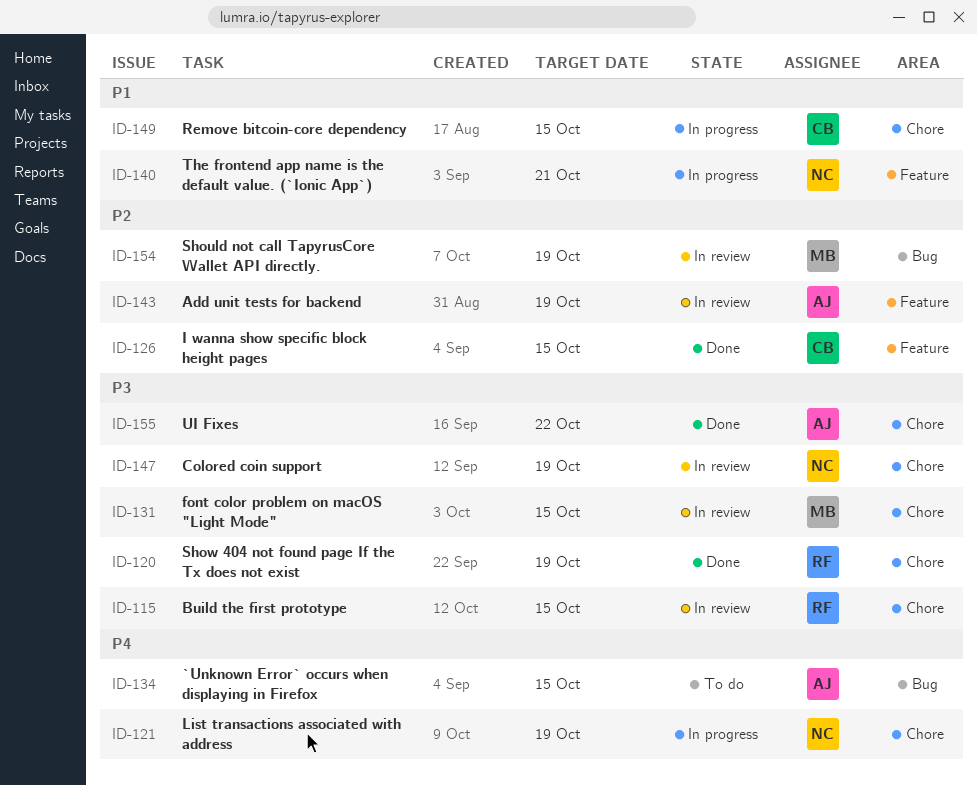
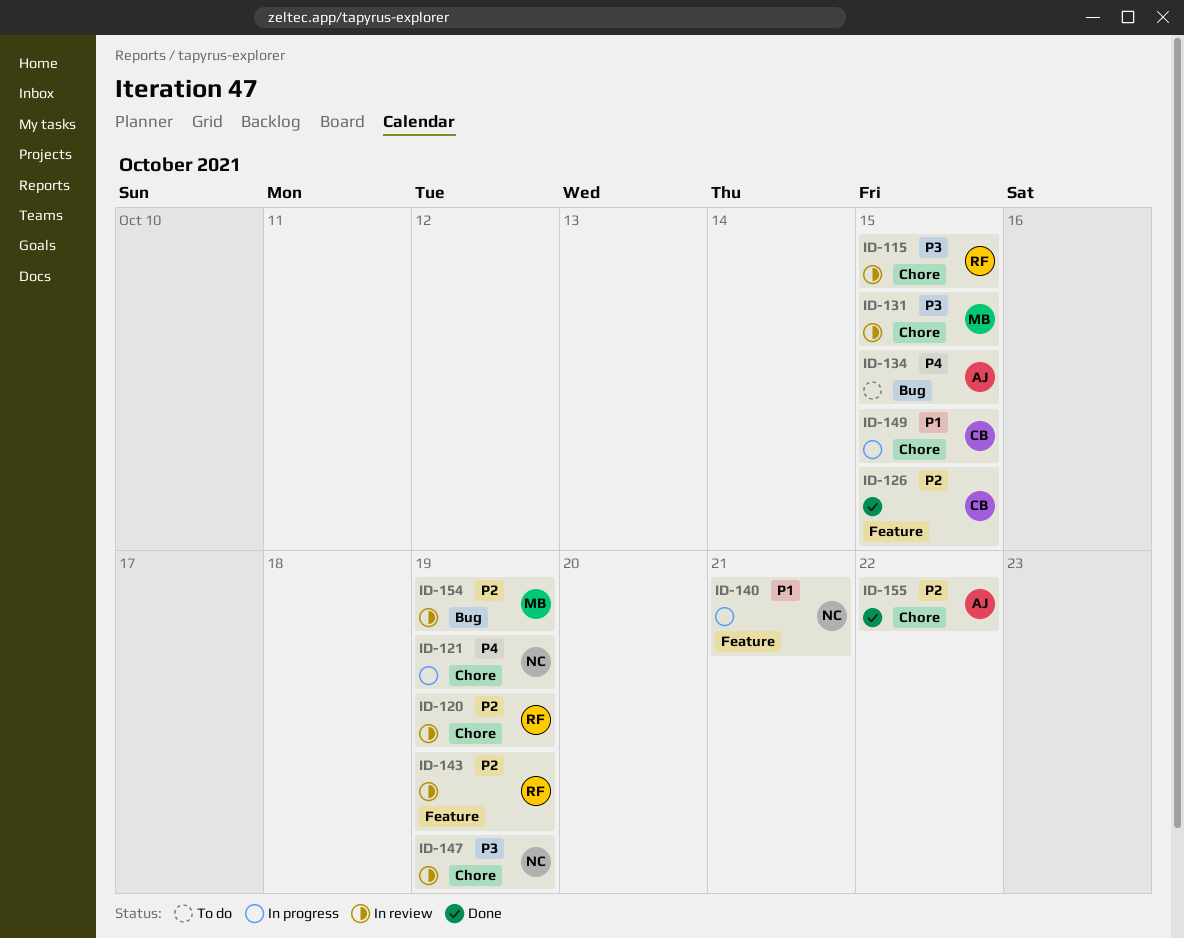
ID-120, status: Done -> In review
ID-120, priority: P3 -> P2
ID-143, owner: AJ -> RF
ID-155, priority: P3 -> P2

